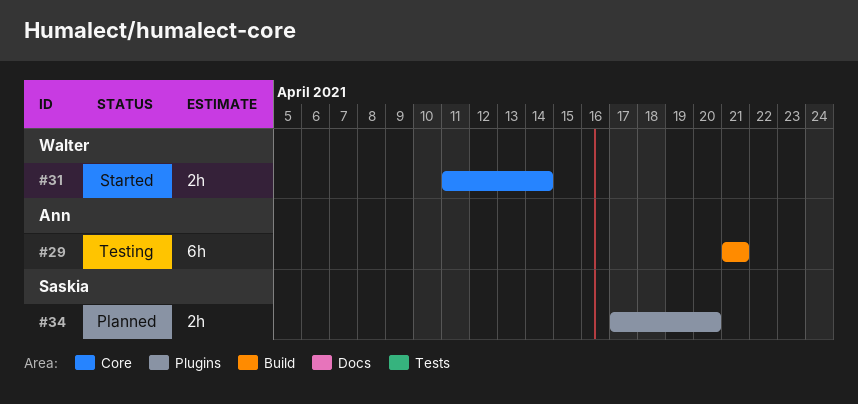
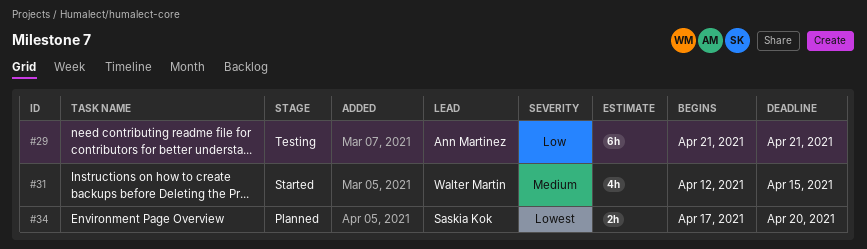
#31, estimate: 2h -> 4h
#31, start: Apr 11 -> Apr 12
#31, due: Apr 14 -> Apr 15

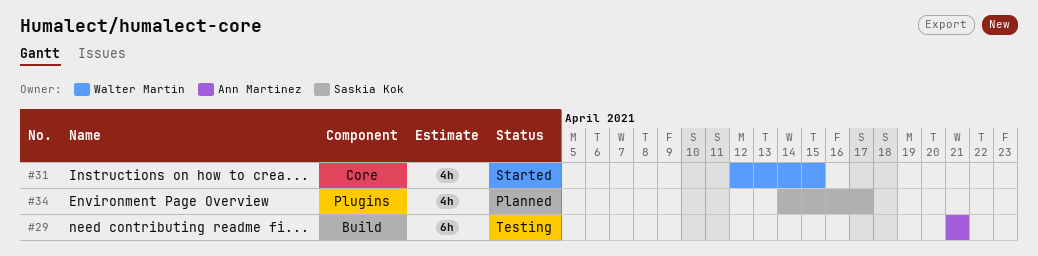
#34, estimate: 2h -> 4h
#34, start: Apr 17 -> Apr 14
#34, due: Apr 20 -> Apr 17

